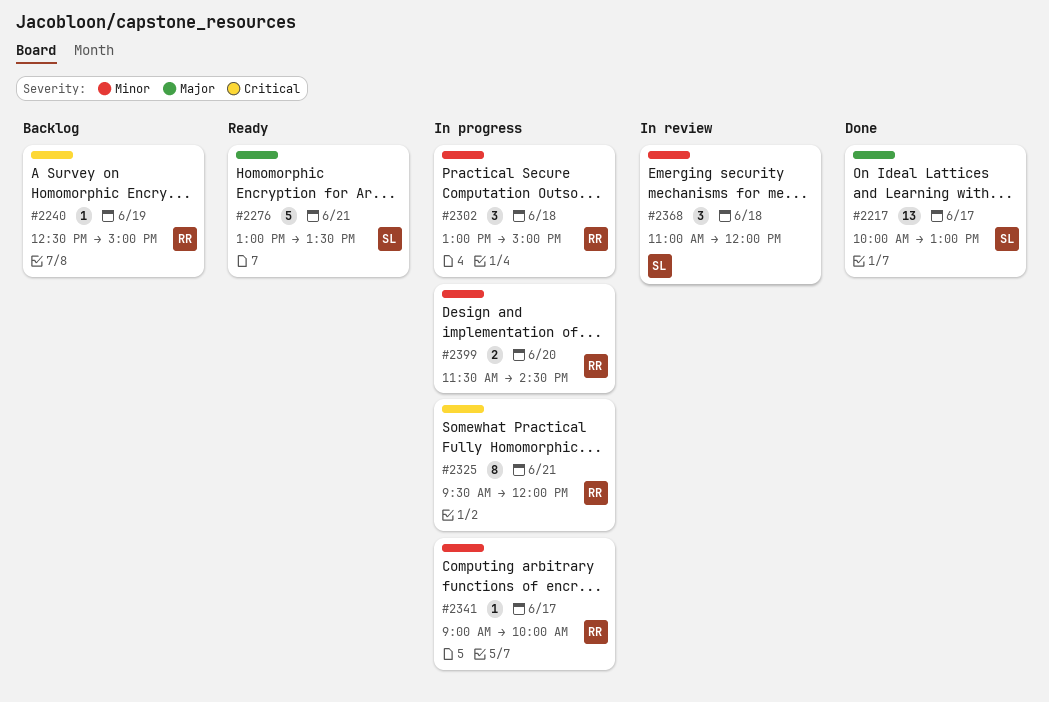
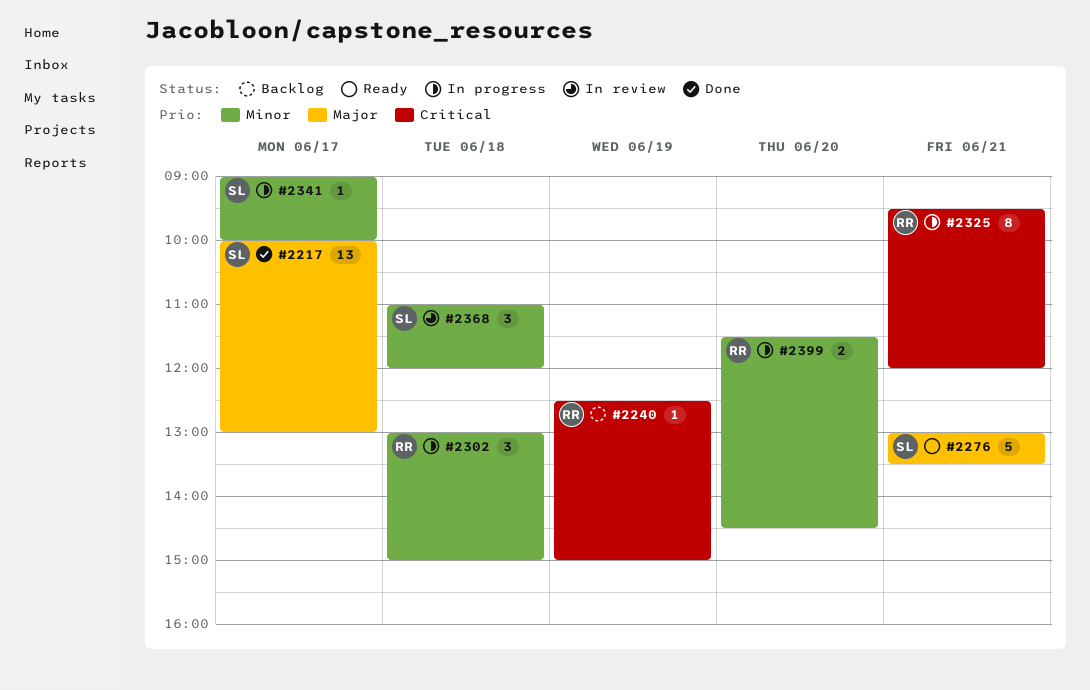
#2341, owner: RR -> SL

